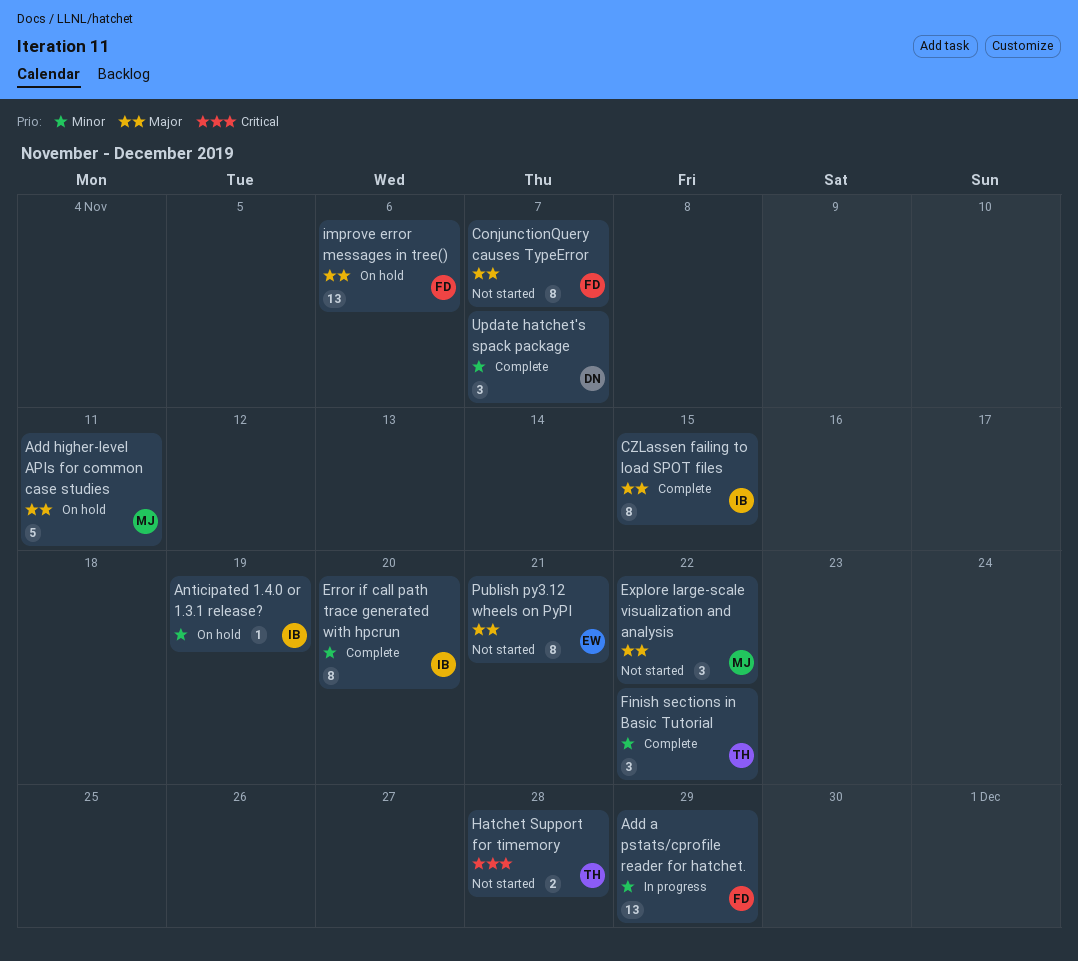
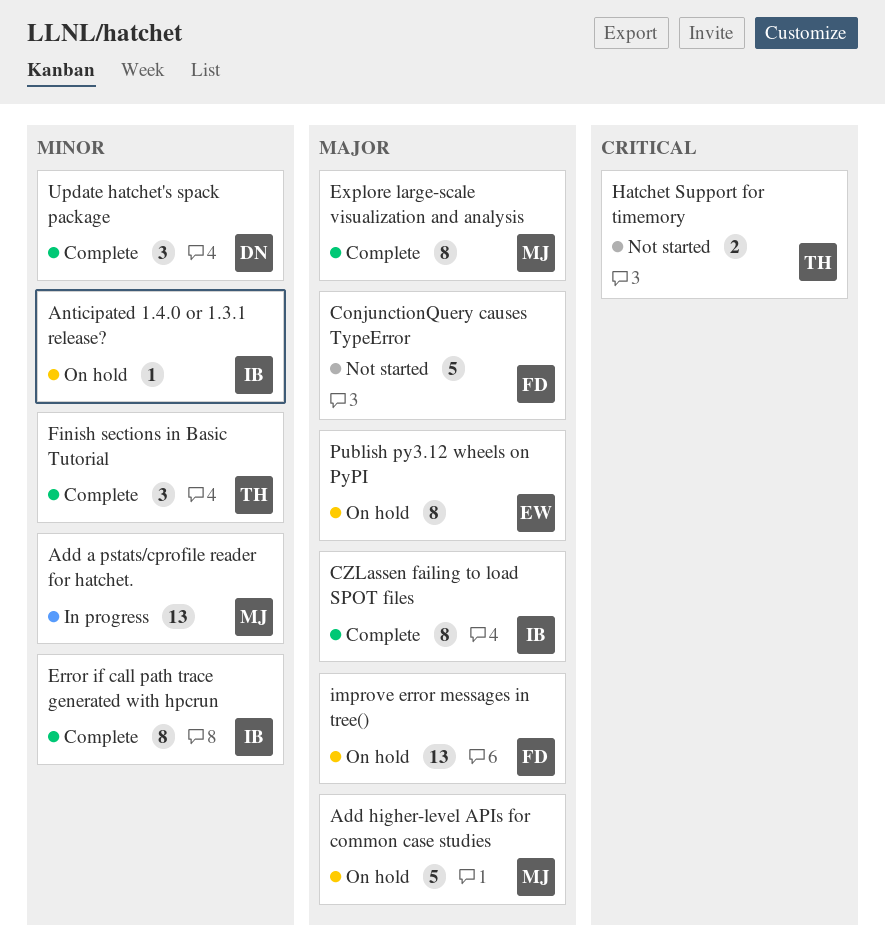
Add a pstats/cprofile reader for hatchet., owner: FD -> MJ
ConjunctionQuery causes TypeError, estimate: 8 -> 5
Explore large-scale visualization and analysis, status: Not started -> Complete
Explore large-scale visualization and analysis, estimate: 3 -> 8
Publish py3.12 wheels on PyPI, status: Not started -> On hold

